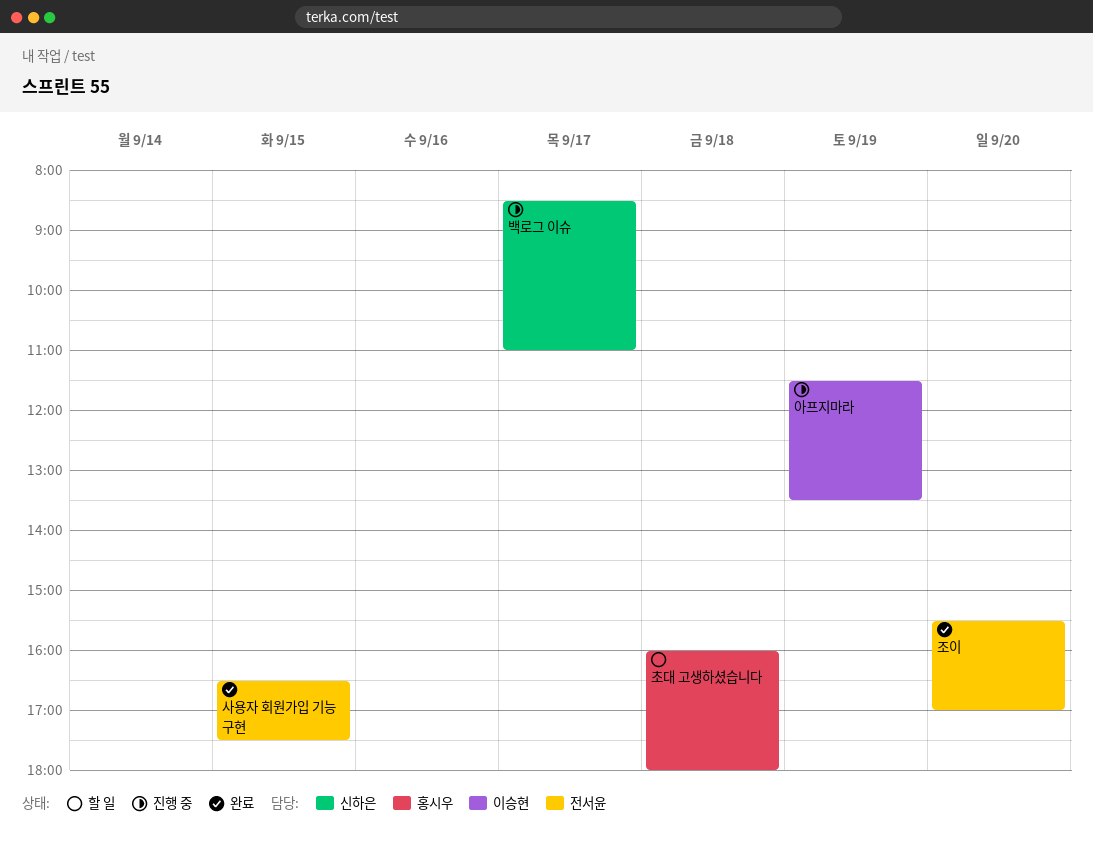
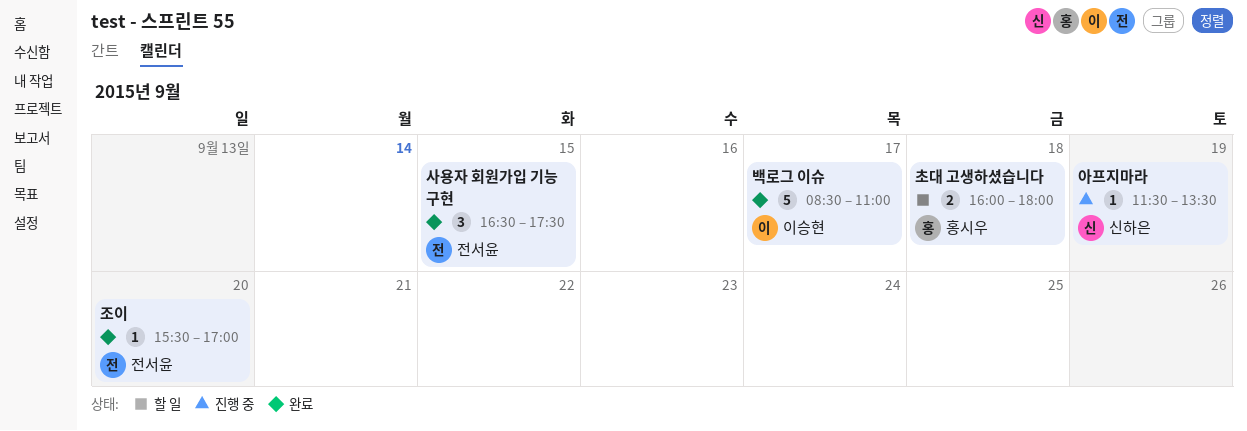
백로그 이슈, status: 진행 중 -> 완료
백로그 이슈, owner: 신하은 -> 이승현
아프지마라, owner: 이승현 -> 신하은

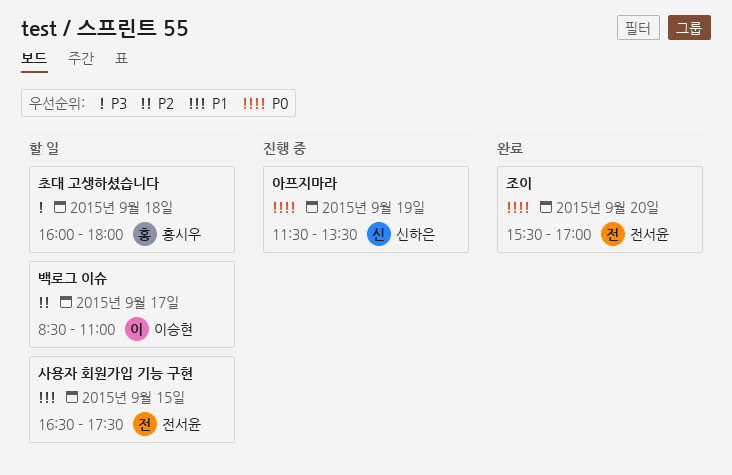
백로그 이슈, status: 완료 -> 할 일
사용자 회원가입 기능 구현, status: 완료 -> 할 일

